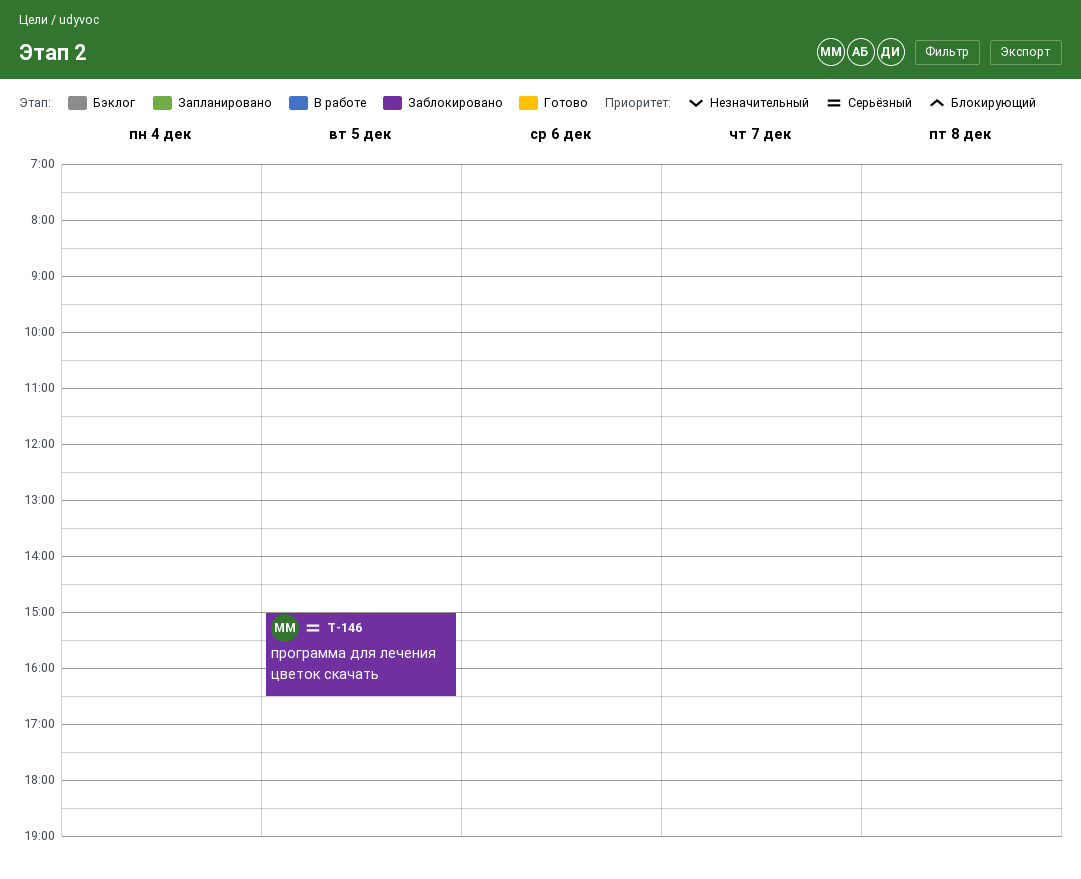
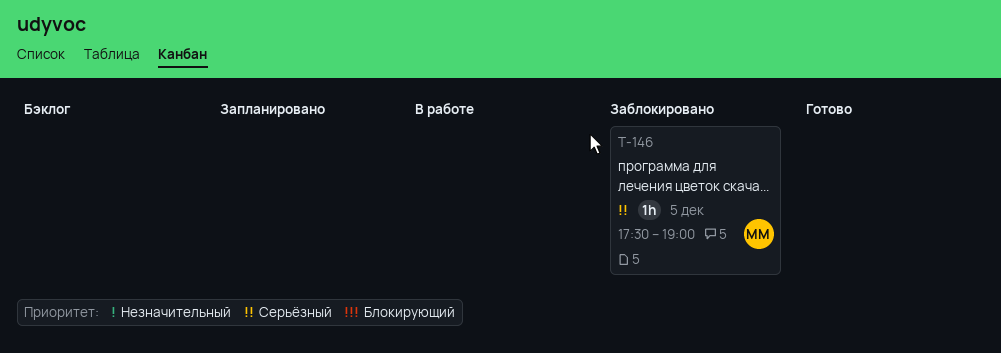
T-146, begins: 15:00 -> 17:30
T-146, ends: 16:30 -> 19:00

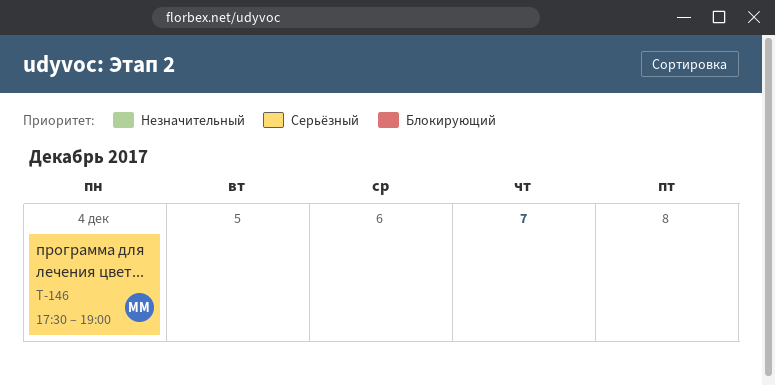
T-146, day: Dec 5 -> Dec 4

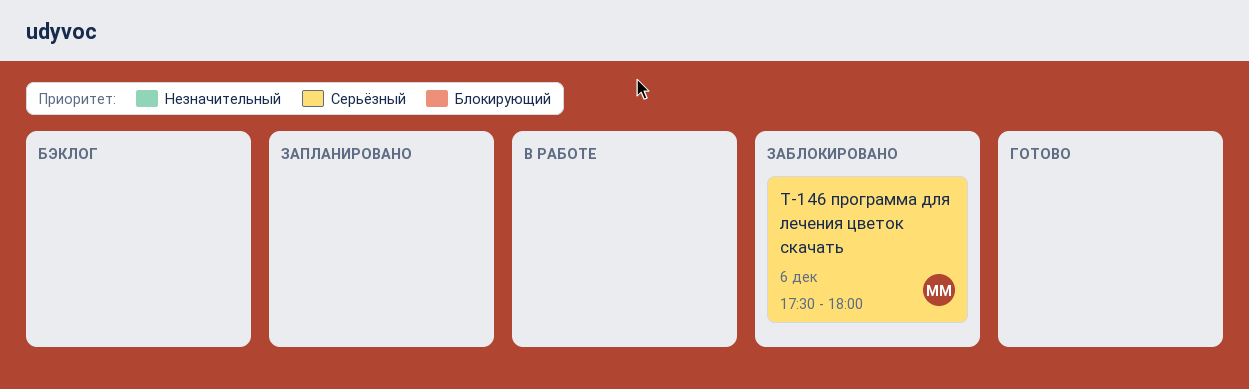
T-146, day: Dec 4 -> Dec 6
T-146, ends: 19:00 -> 18:00

